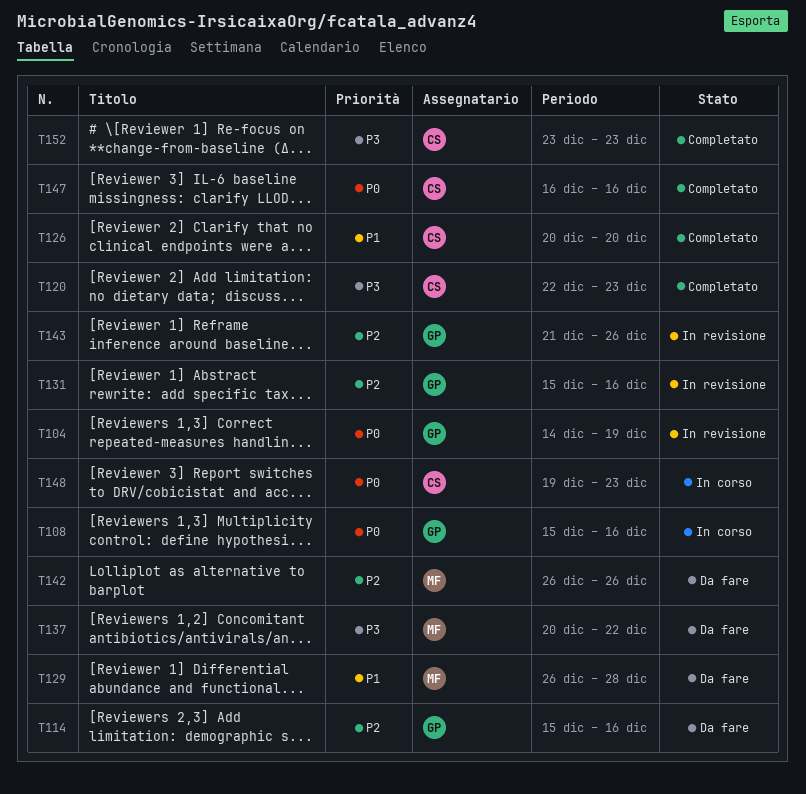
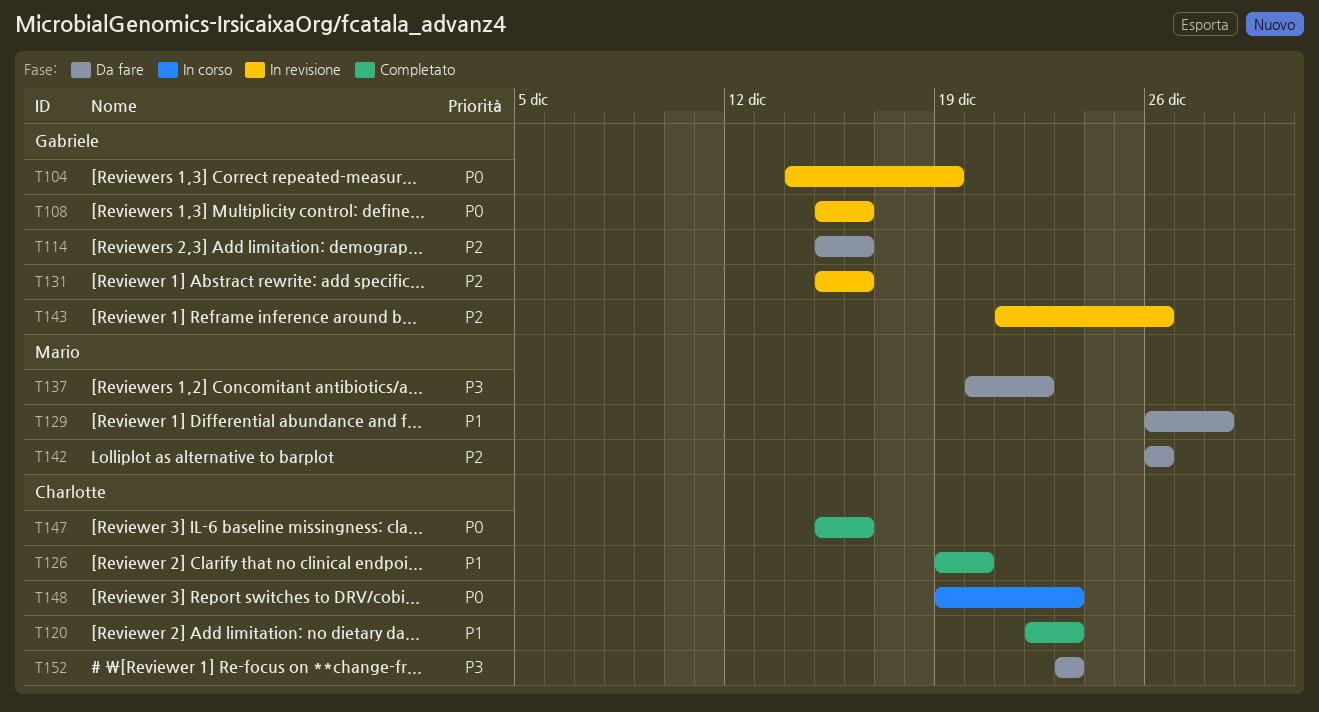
T108, status: In corso -> In revisione
T120, priority: P3 -> P1
T126, start: Dec 20 -> Dec 19
T147, start: Dec 16 -> Dec 15
T152, status: Completato -> Da fare

